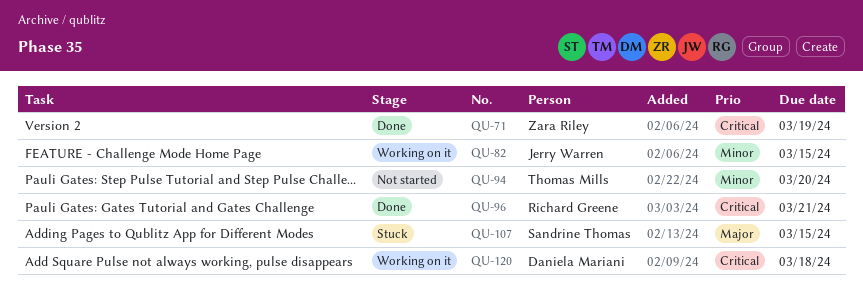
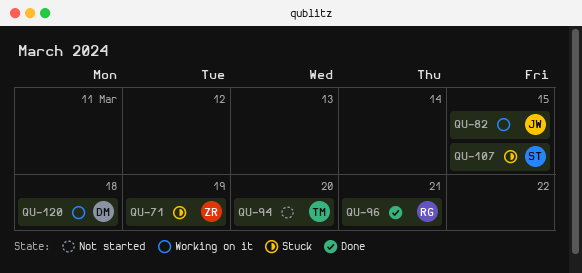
QU-71, status: Done -> Stuck

